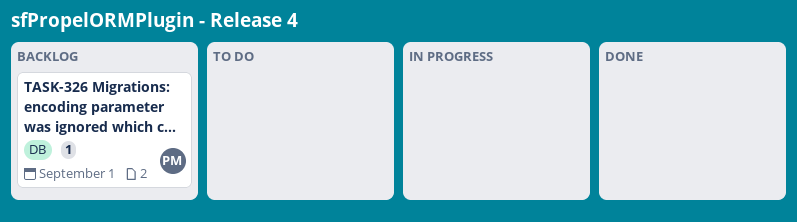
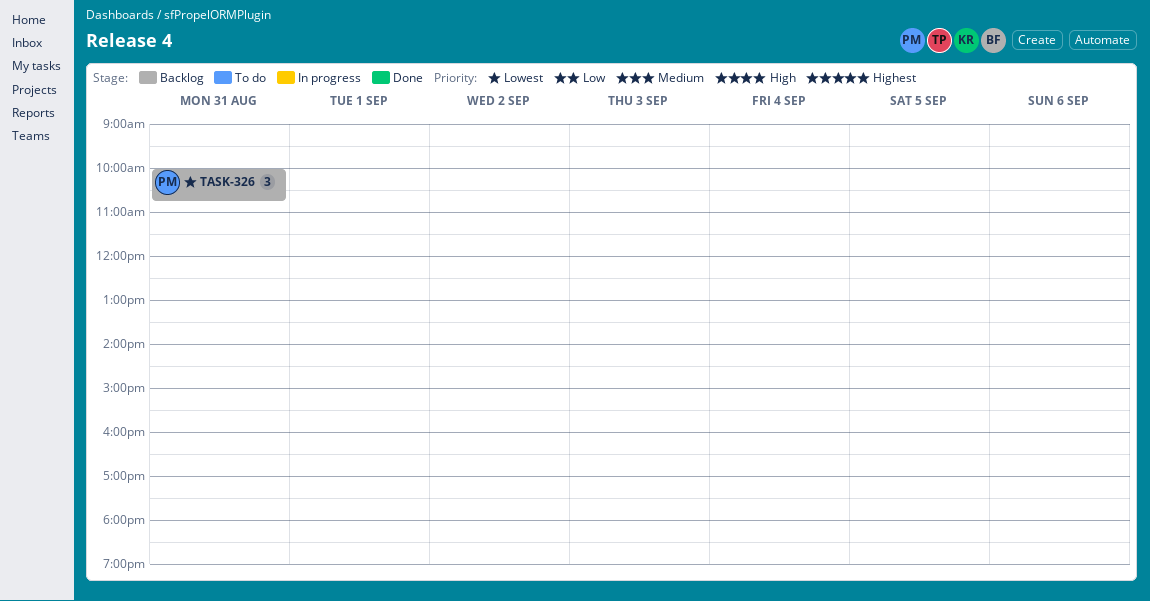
TASK-326, estimate: 1 -> 3
TASK-326, day: Sep 1 -> Aug 31

